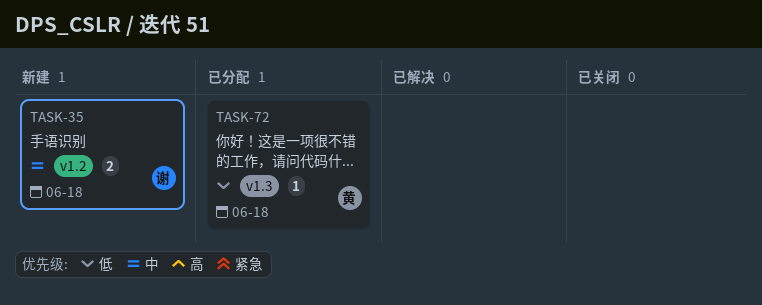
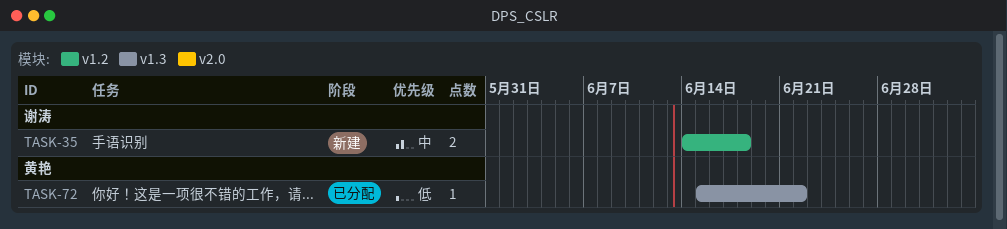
TASK-72, due: Jun 18 -> Jun 22

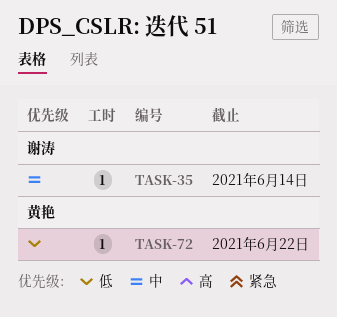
TASK-35, estimate: 2 -> 1
TASK-35, due: Jun 18 -> Jun 14

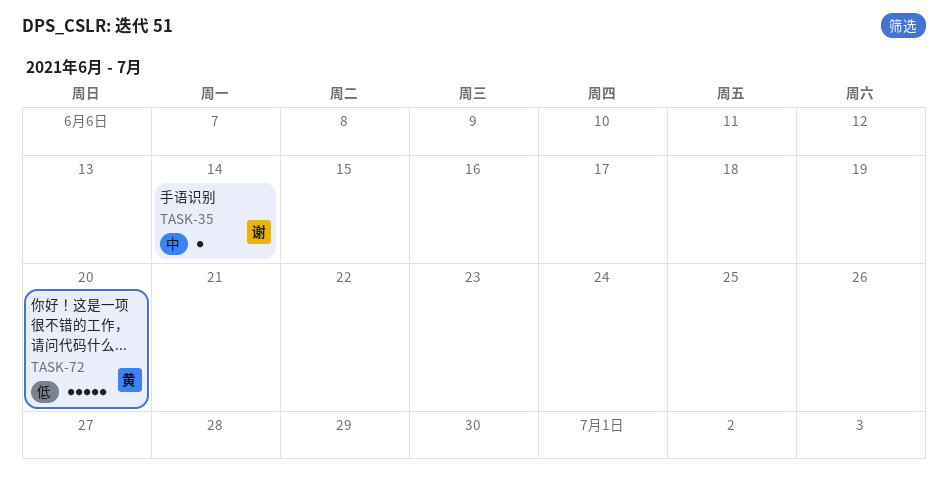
TASK-72, estimate: 1 -> 5
TASK-72, due: Jun 22 -> Jun 20

